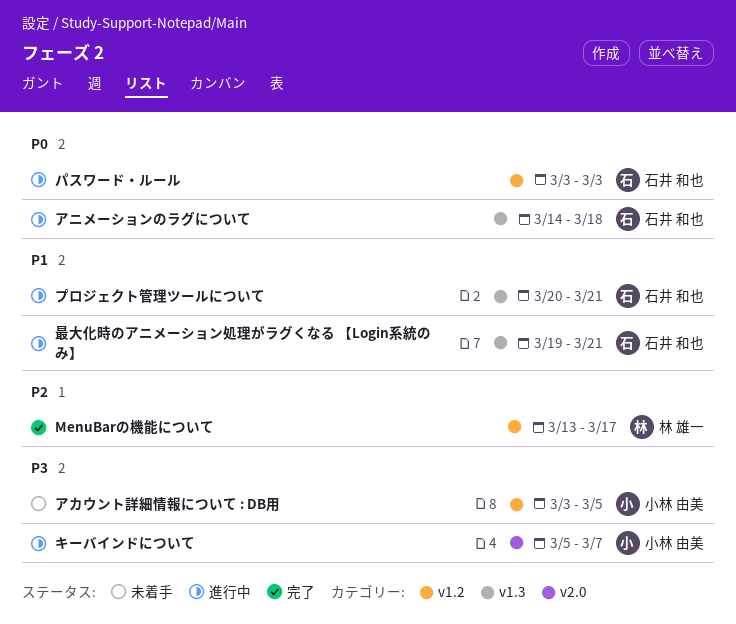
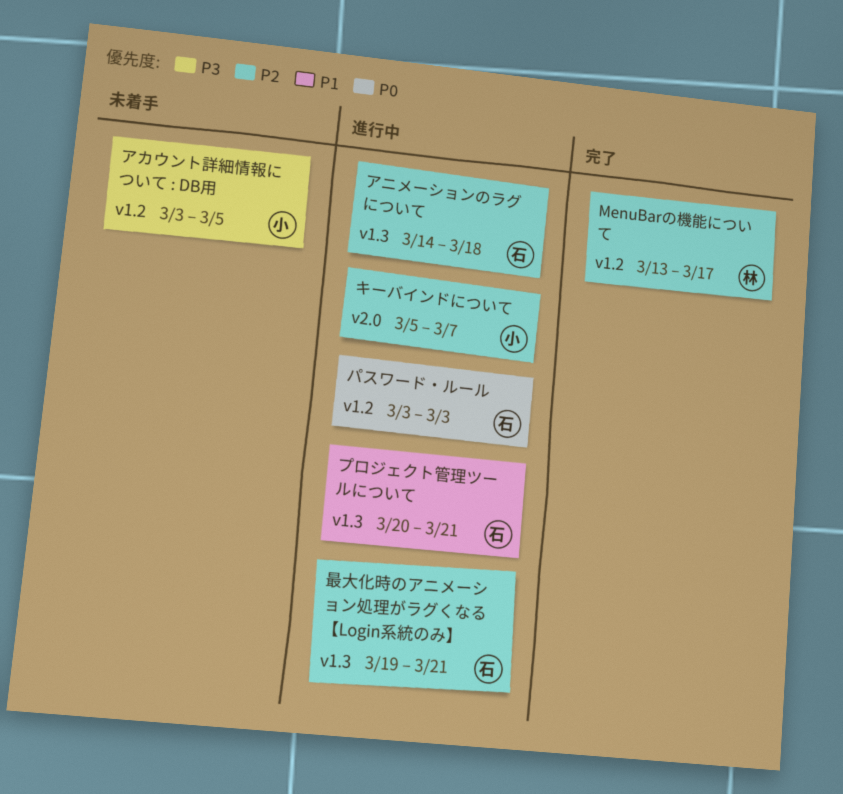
アニメーションのラグについて, priority: P0 -> P2
キーバインドについて, priority: P3 -> P2
最大化時のアニメーション処理がラグくなる 【Login系統のみ】, priority: P1 -> P2

